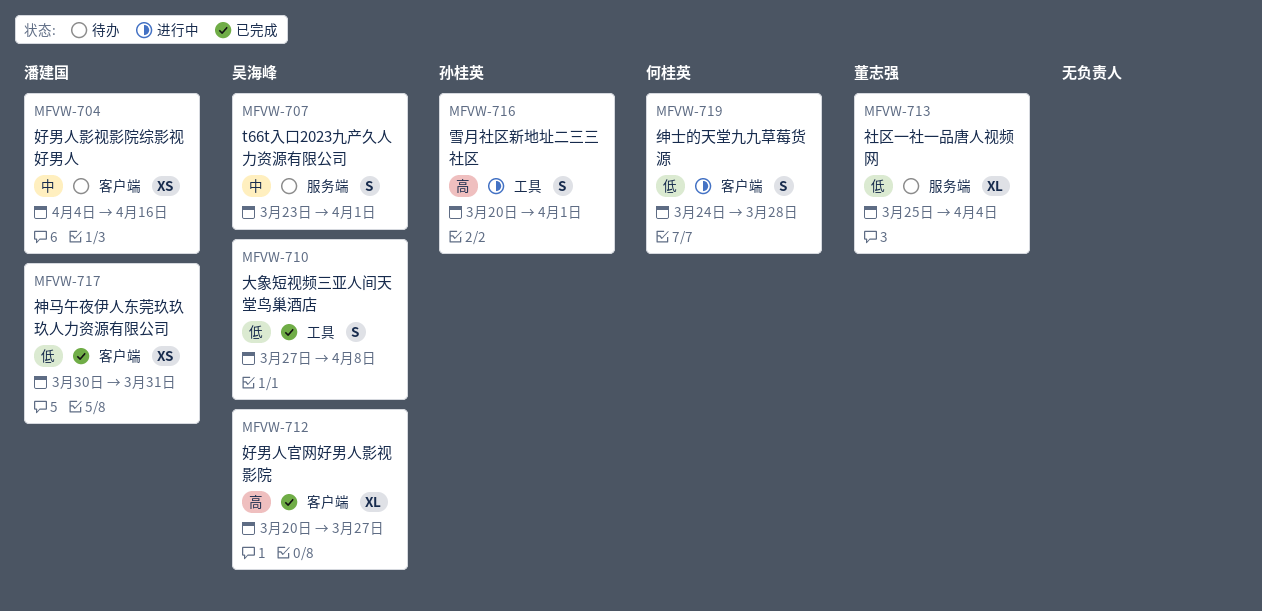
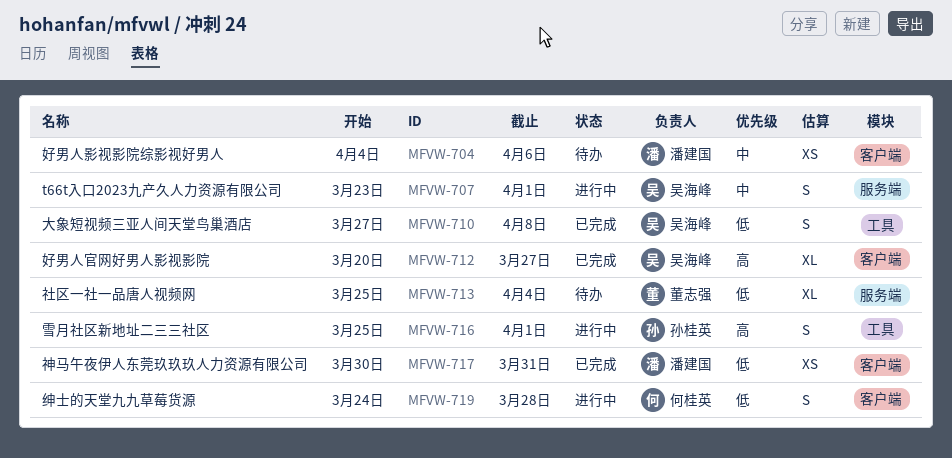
MFVW-704, due: Apr 16 -> Apr 6
MFVW-707, status: 待办 -> 进行中
MFVW-716, start: Mar 20 -> Mar 25

